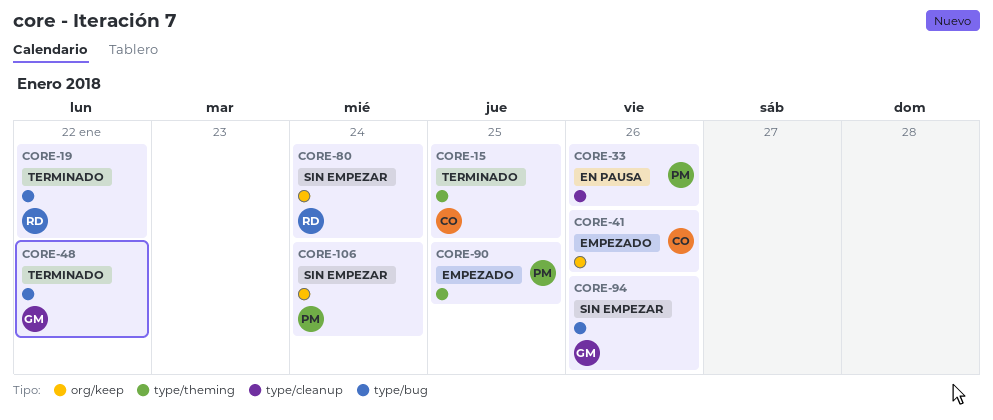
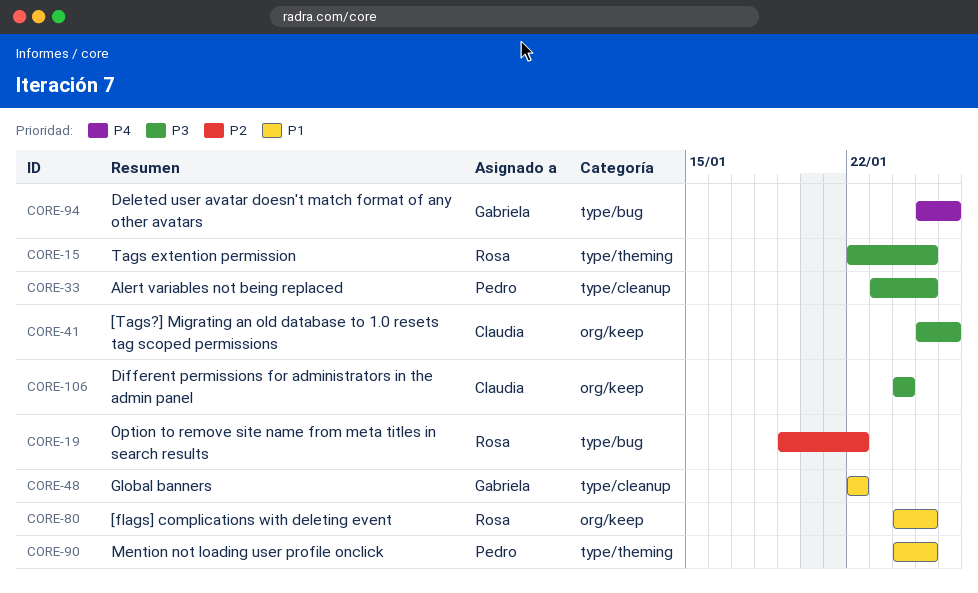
CORE-15, owner: Claudia -> Rosa
CORE-33, due: Jan 26 -> Jan 25
CORE-48, label: type/bug -> type/cleanup
CORE-80, due: Jan 24 -> Jan 25
CORE-106, owner: Pedro -> Claudia

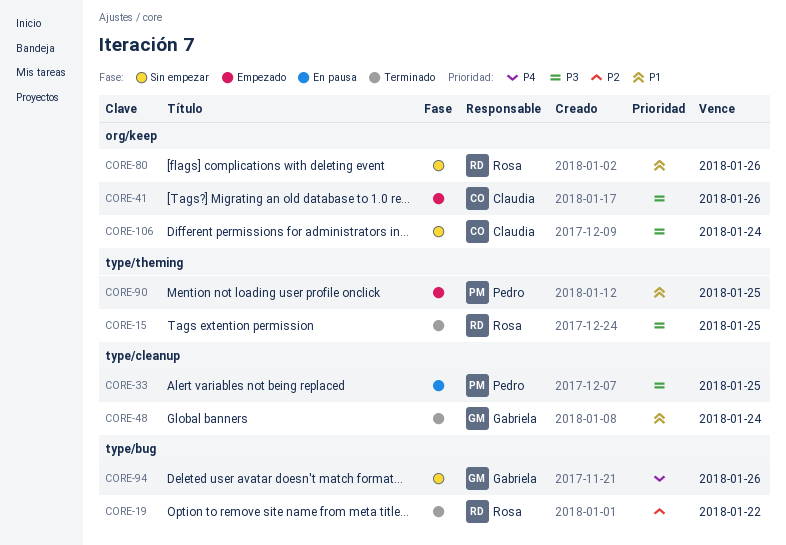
CORE-48, due: Jan 22 -> Jan 24
CORE-80, due: Jan 25 -> Jan 26

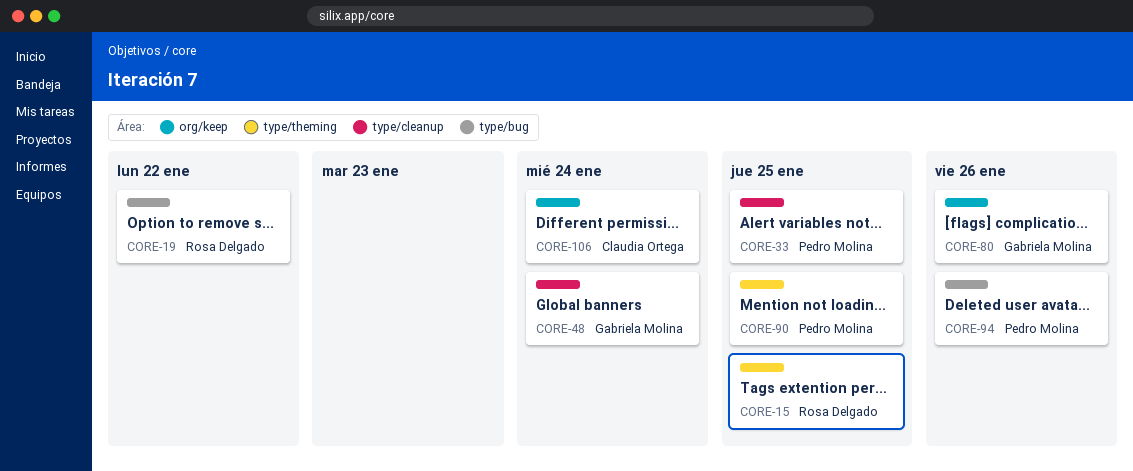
CORE-41: present -> none
CORE-80, owner: Rosa Delgado -> Gabriela Molina
CORE-94, owner: Gabriela Molina -> Pedro Molina

